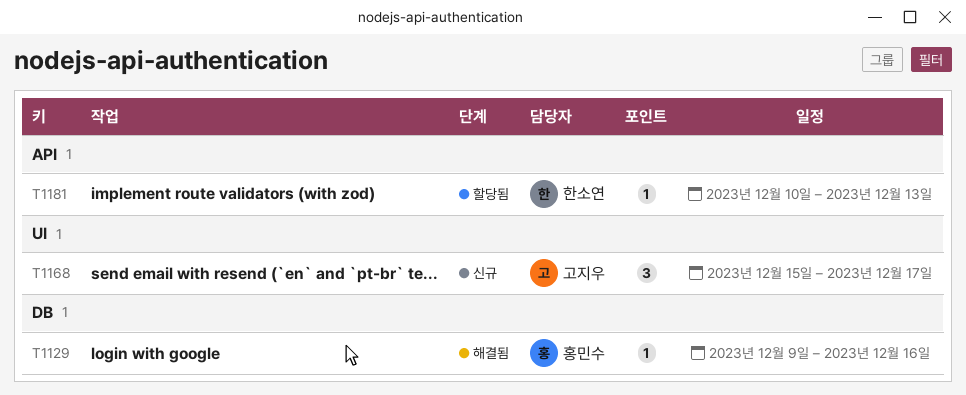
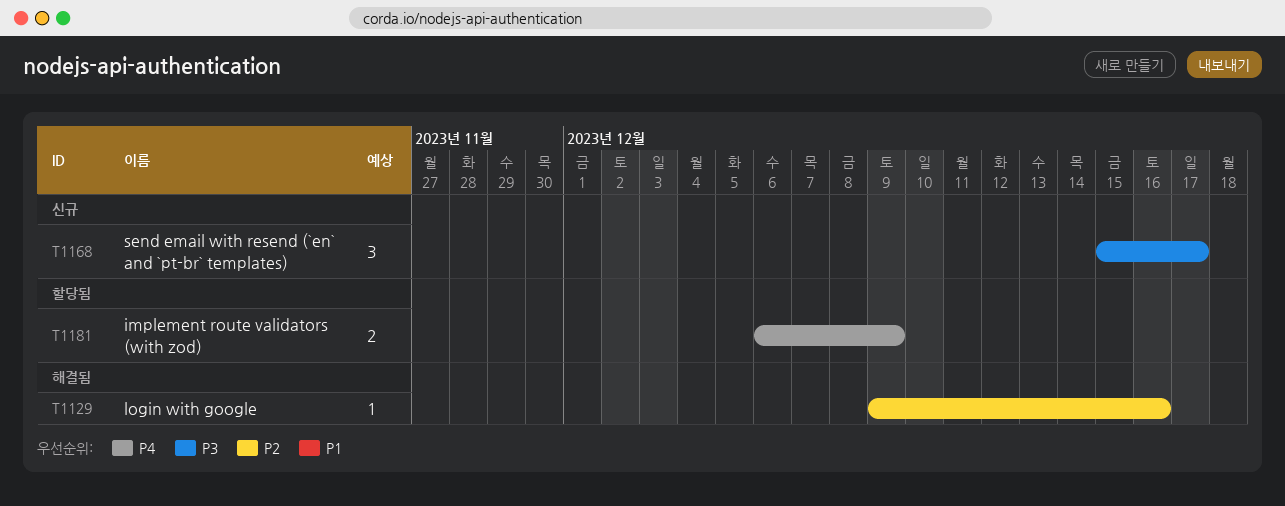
T1181, estimate: 1 -> 2
T1181, start: Dec 10 -> Dec 6
T1181, due: Dec 13 -> Dec 9

